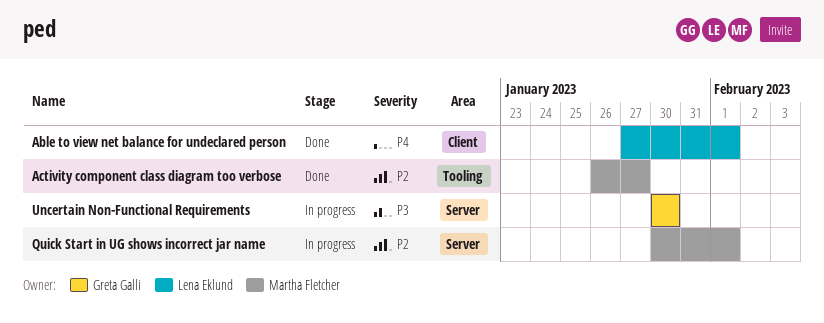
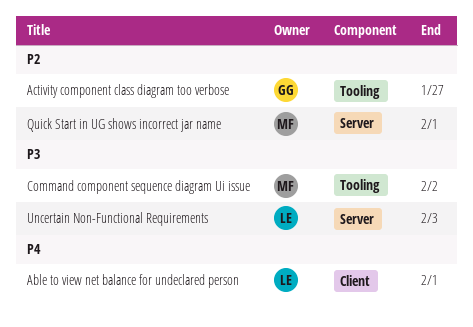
Activity component class diagram too verbose, owner: Martha Fletcher -> Greta Galli
Command component sequence diagram Ui issue: none -> present
Uncertain Non-Functional Requirements, owner: Greta Galli -> Lena Eklund
Uncertain Non-Functional Requirements, due: Jan 30 -> Feb 3

